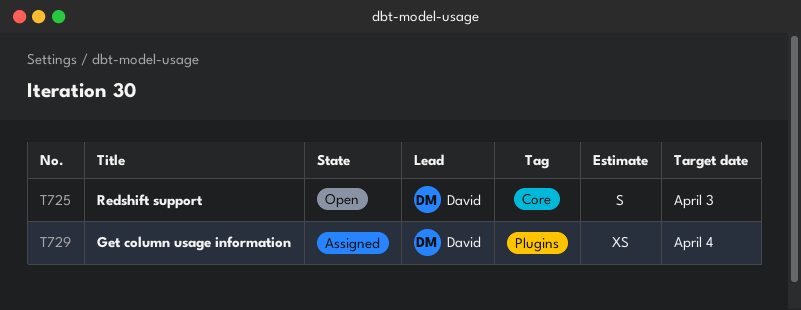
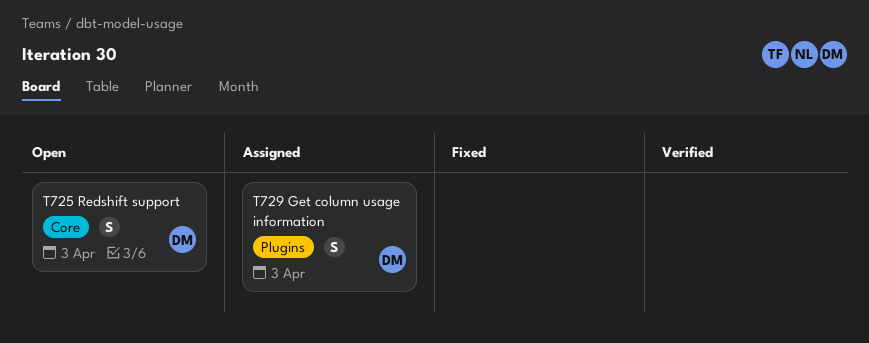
T729, estimate: XS -> S
T729, due: Apr 4 -> Apr 3

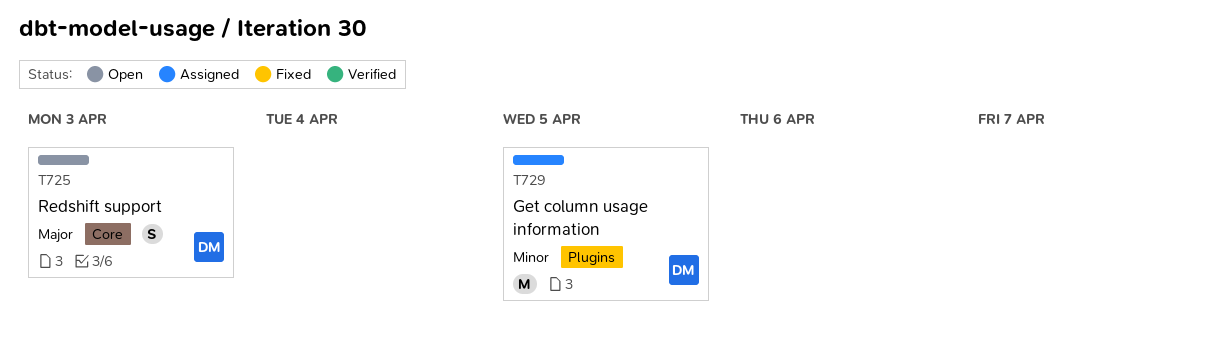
T729, estimate: S -> M
T729, due: Apr 3 -> Apr 5

